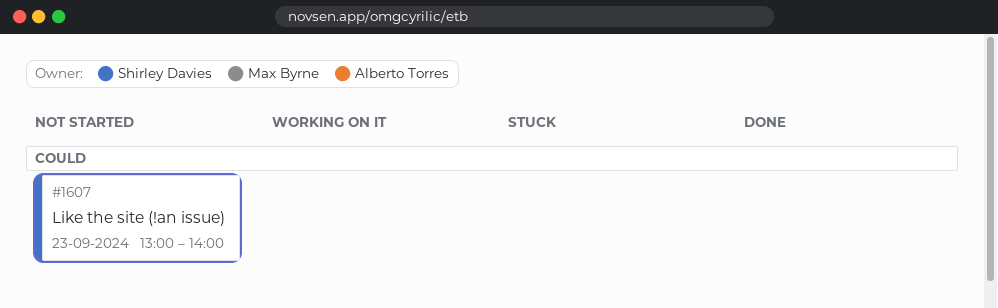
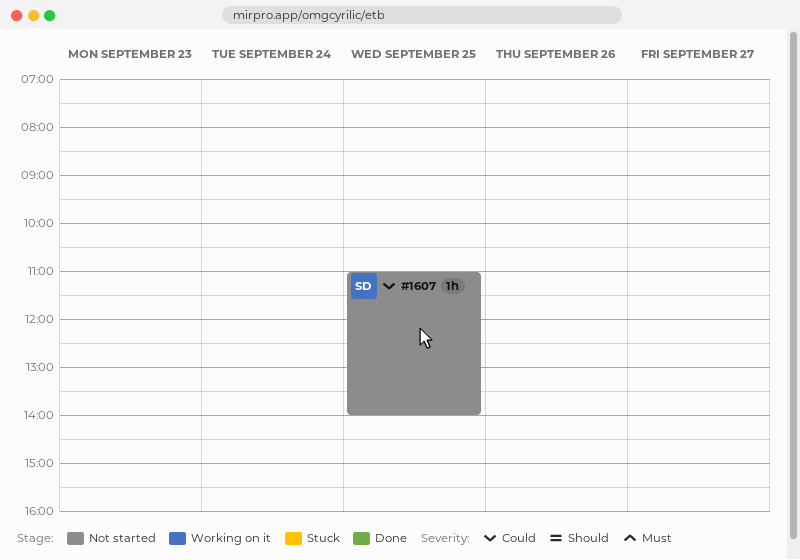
#1607, day: Sep 23 -> Sep 25
#1607, begins: 13:00 -> 11:00

